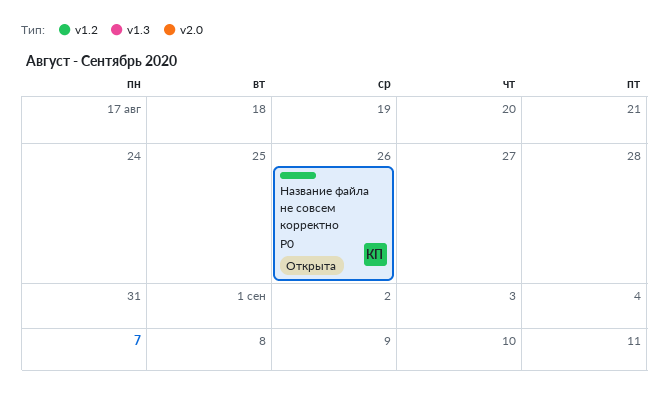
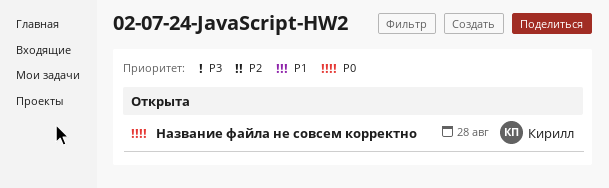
Название файла не совсем корректно, due: Aug 26 -> Aug 28

